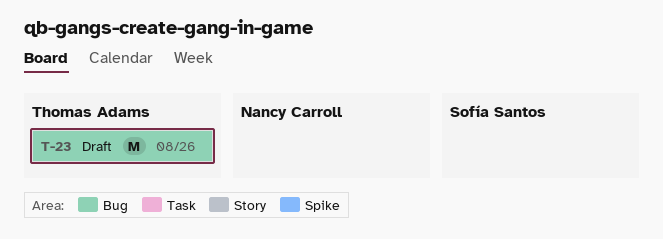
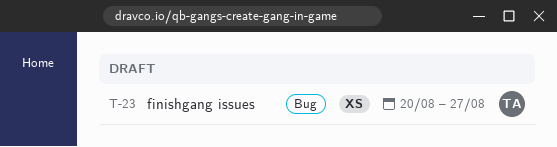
T-23, estimate: M -> XS
T-23, due: Aug 26 -> Aug 27

